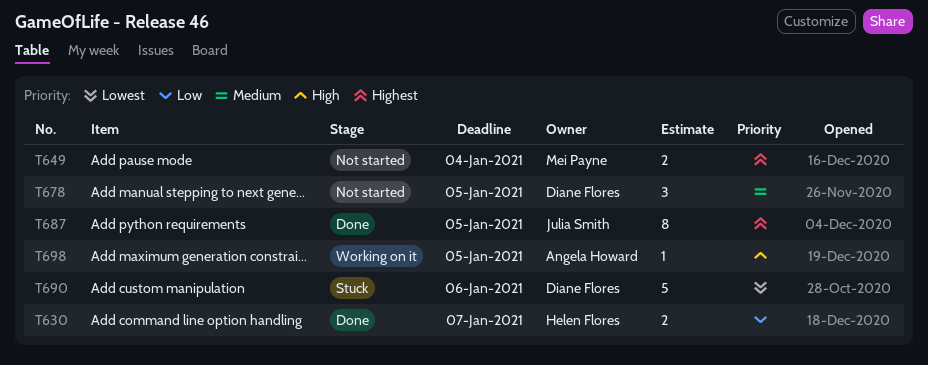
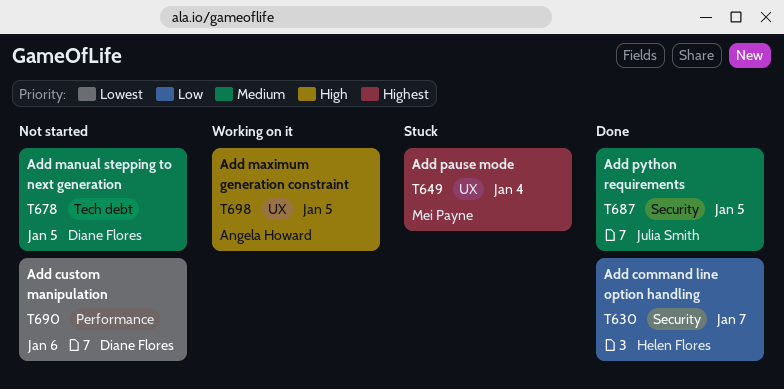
T649, status: Not started -> Stuck
T687, priority: Highest -> Medium
T690, status: Stuck -> Not started

